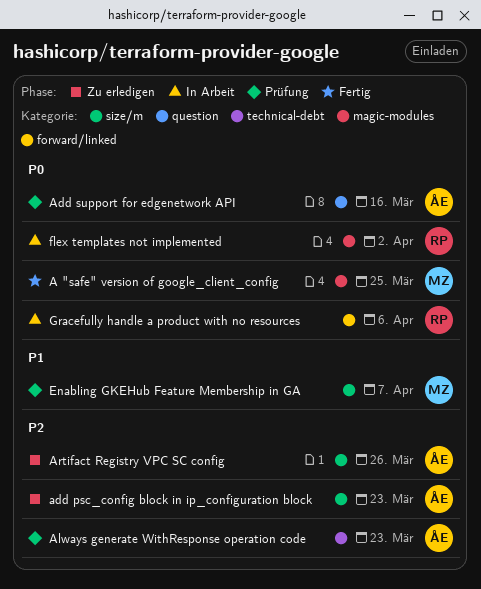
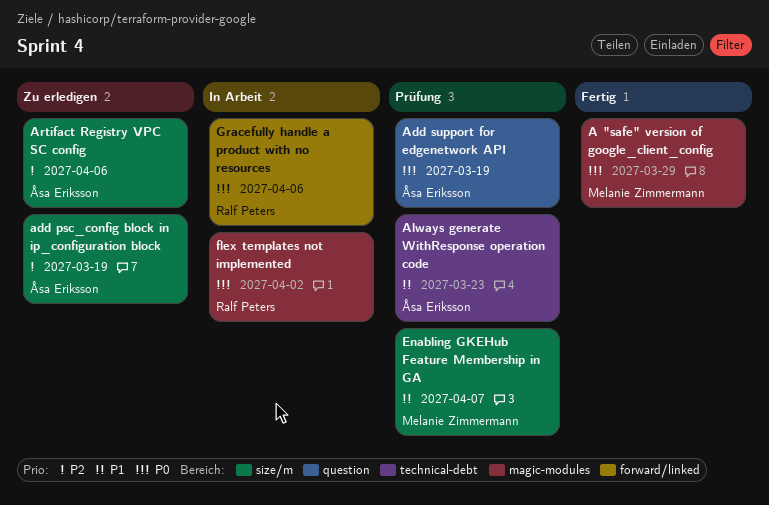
A "safe" version of google_client_config, due: Mar 25 -> Mar 29
add psc_config block in ip_configuration block, due: Mar 23 -> Mar 19
Add support for edgenetwork API, due: Mar 16 -> Mar 19
Always generate WithResponse operation code, priority: P2 -> P1
Artifact Registry VPC SC config, due: Mar 26 -> Apr 6

